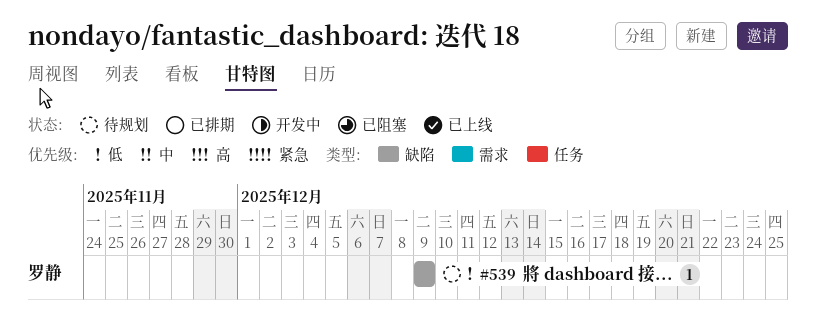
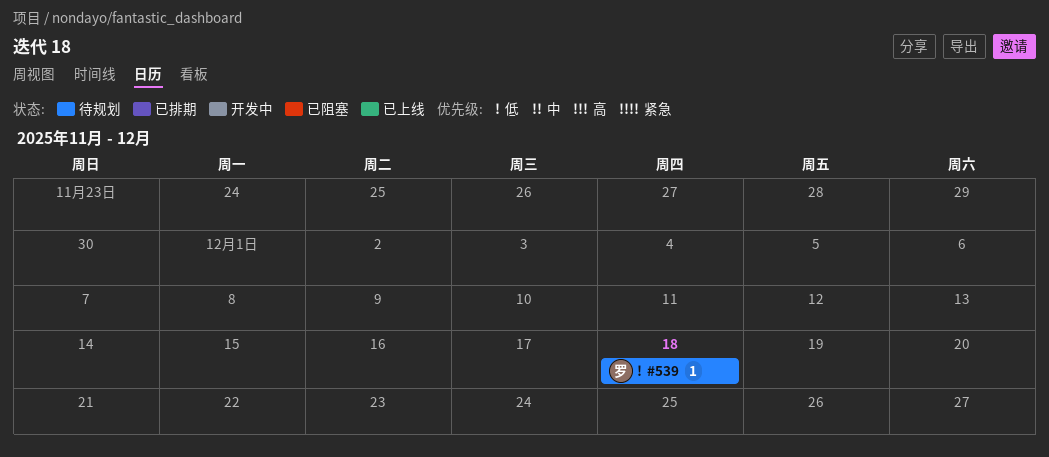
#539, start: Dec 9 -> Dec 18
#539, due: Dec 9 -> Dec 18

